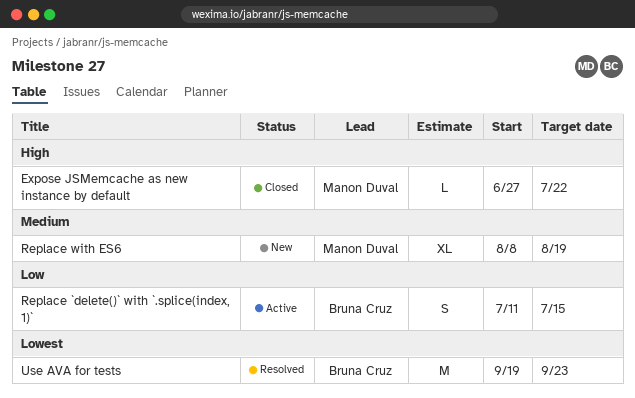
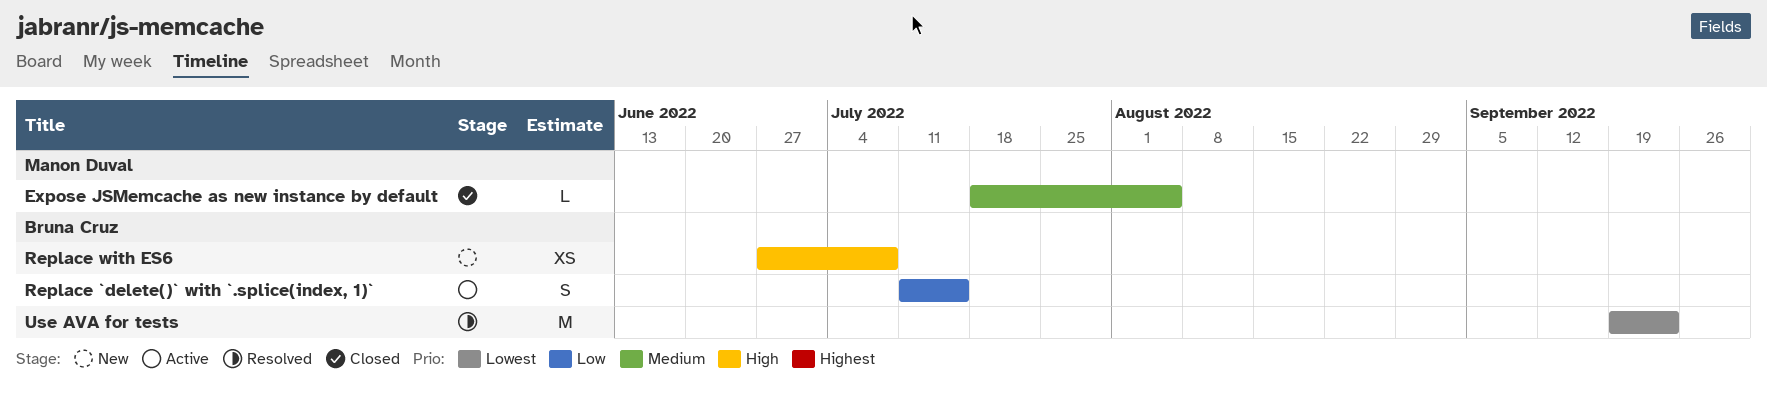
Expose JSMemcache as new instance by default, priority: High -> Medium
Expose JSMemcache as new instance by default, start: Jun 27 -> Jul 18
Expose JSMemcache as new instance by default, due: Jul 22 -> Aug 5
Replace with ES6, owner: Manon Duval -> Bruna Cruz
Replace with ES6, priority: Medium -> High
Replace with ES6, estimate: XL -> XS
Replace with ES6, start: Aug 8 -> Jun 27
Replace with ES6, due: Aug 19 -> Jul 8

